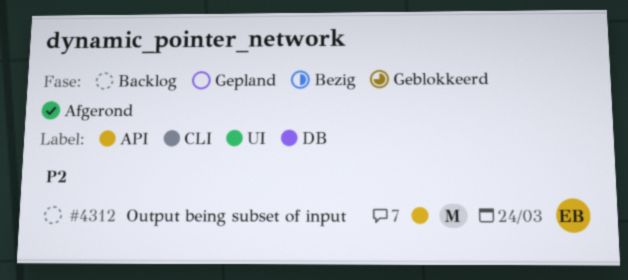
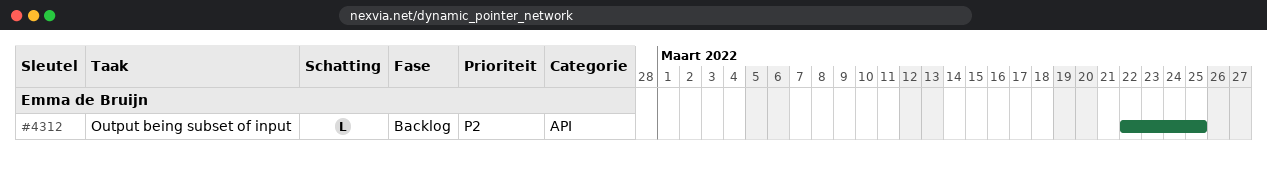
#4312, estimate: M -> L
#4312, due: Mar 24 -> Mar 25

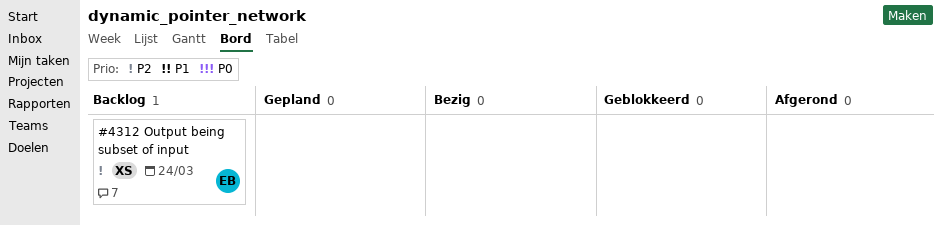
#4312, estimate: L -> XS
#4312, due: Mar 25 -> Mar 24

